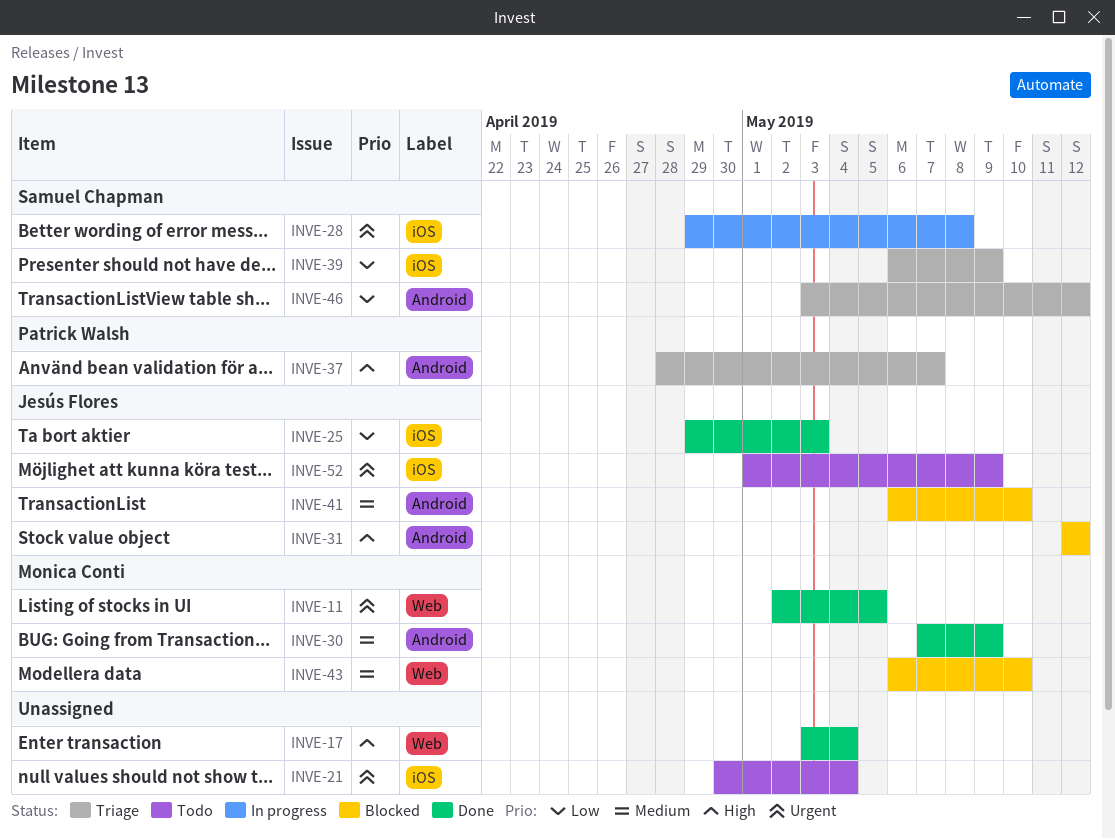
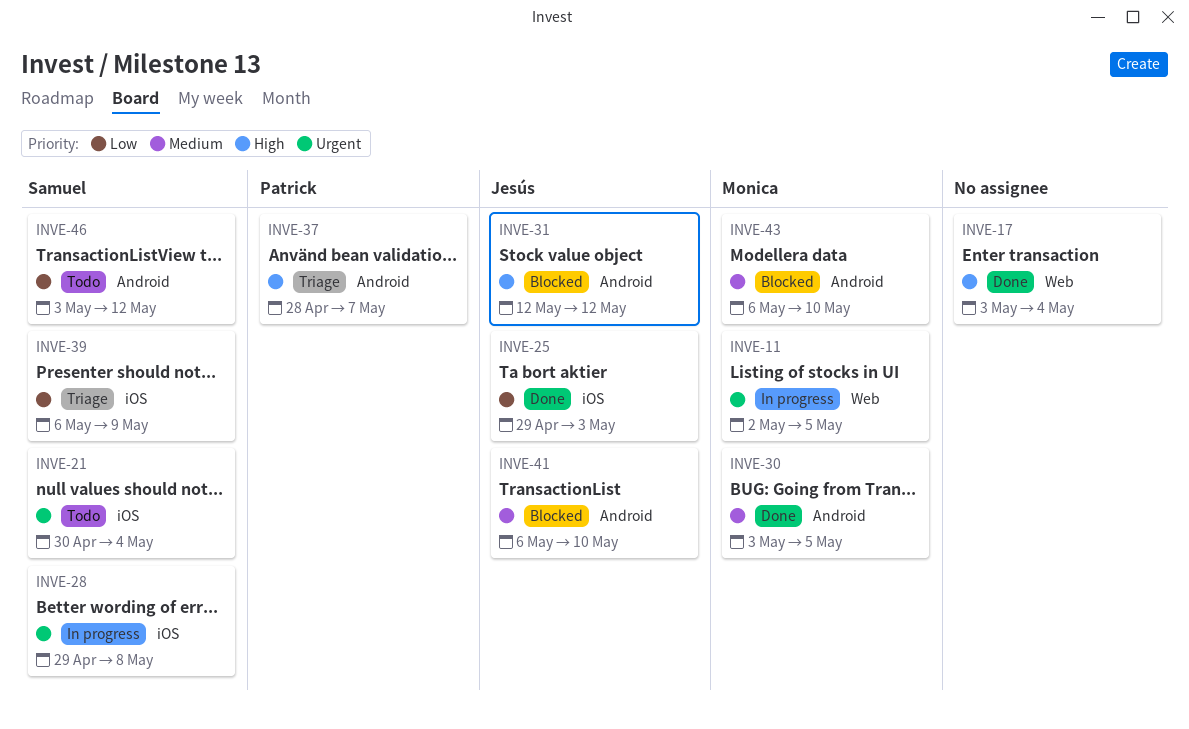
INVE-11, status: Done -> In progress
INVE-21, owner: none -> Samuel Chapman
INVE-30, start: May 7 -> May 3
INVE-30, due: May 9 -> May 5
INVE-43, label: Web -> Android
INVE-46, status: Triage -> Todo
INVE-52: present -> none

